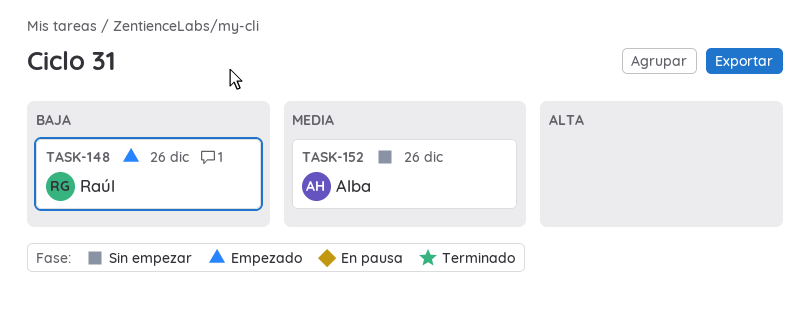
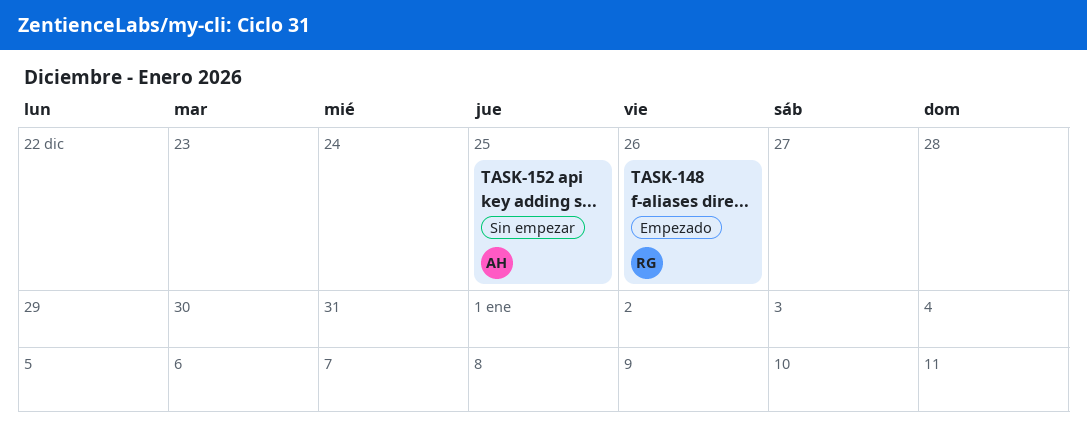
TASK-152, due: Dec 26 -> Dec 25

